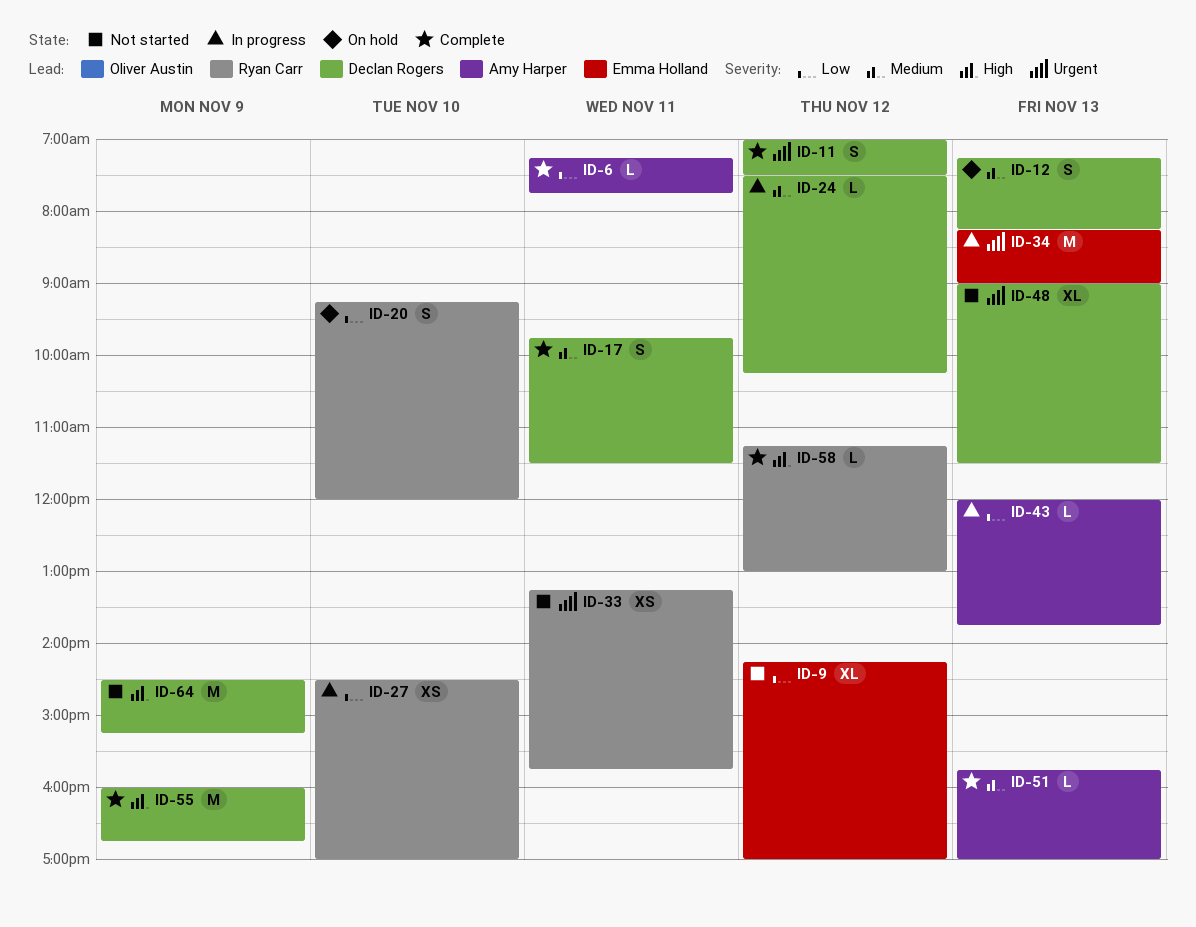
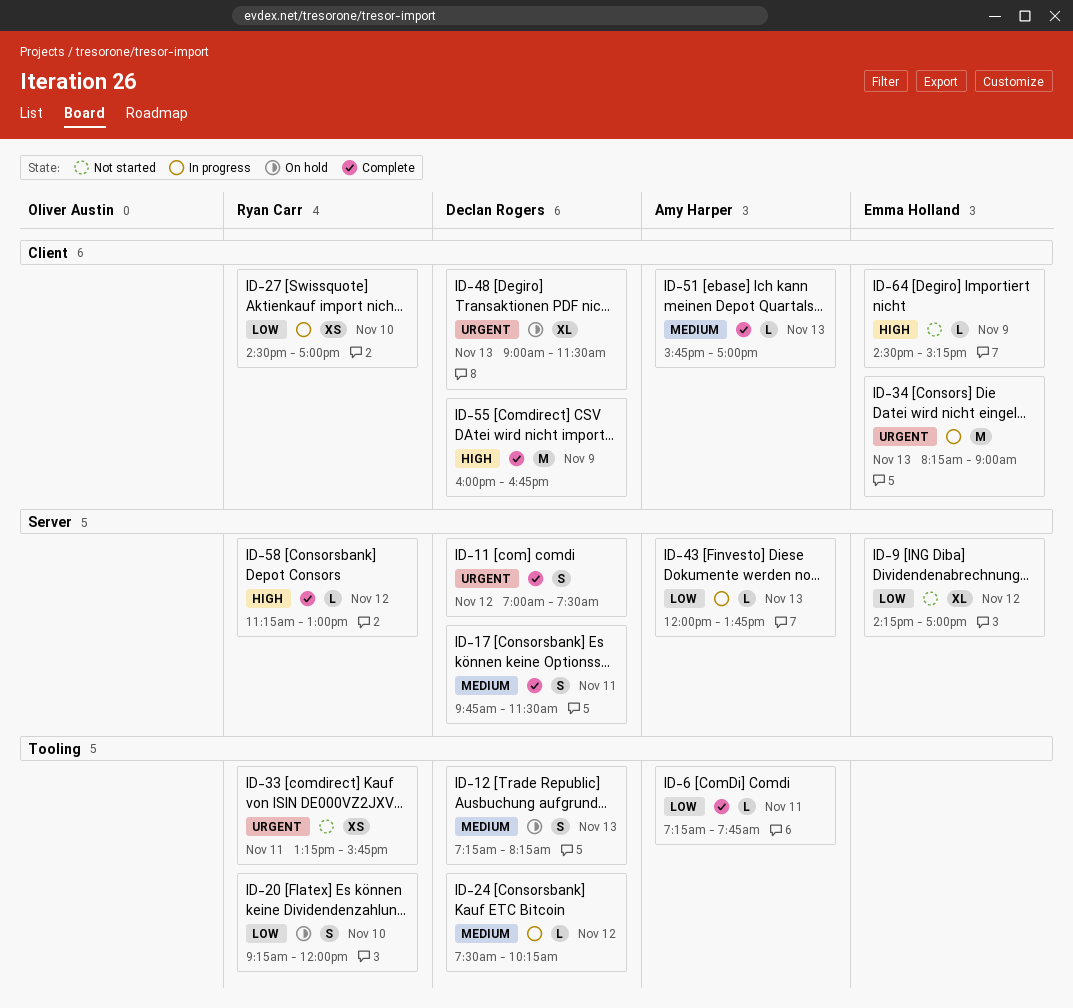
ID-48, status: Not started -> On hold
ID-64, owner: Declan Rogers -> Emma Holland
ID-64, estimate: M -> L

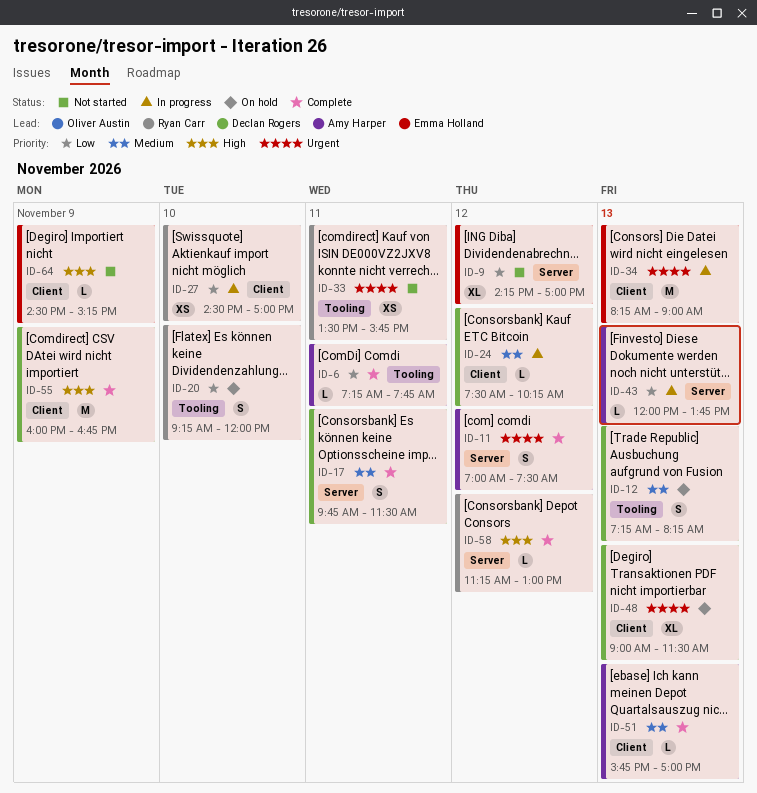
ID-11, owner: Declan Rogers -> Amy Harper
ID-24, label: Tooling -> Client
ID-33, begins: 13:15 -> 13:30

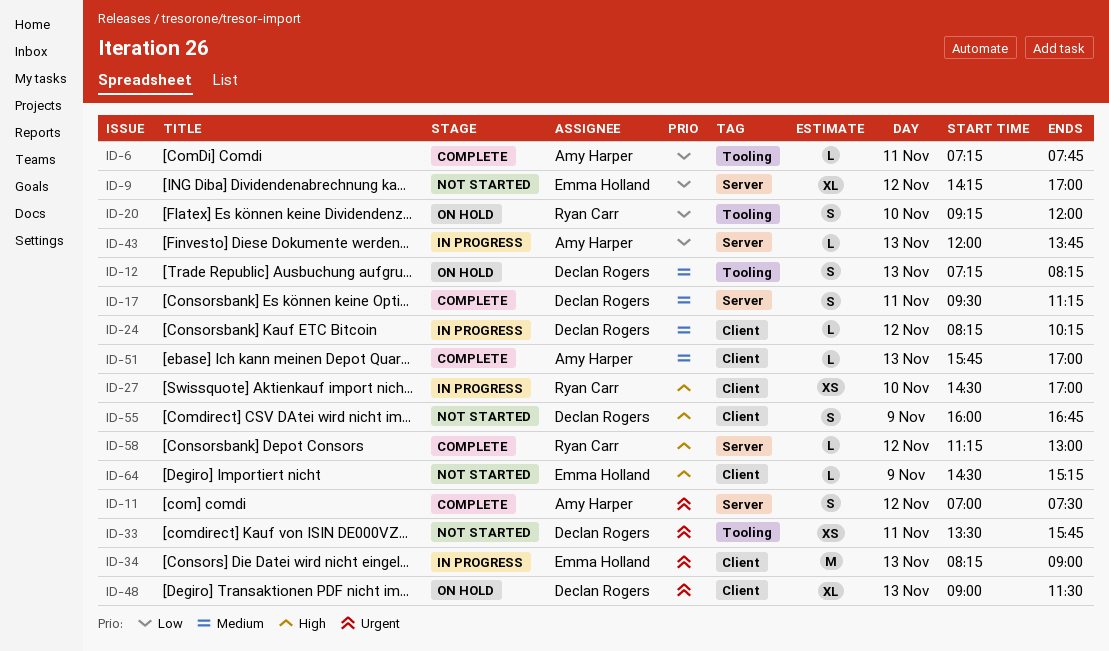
ID-17, begins: 09:45 -> 09:30
ID-17, ends: 11:30 -> 11:15
ID-24, begins: 07:30 -> 08:15
ID-27, priority: Low -> High
ID-33, owner: Ryan Carr -> Declan Rogers
ID-55, status: Complete -> Not started
ID-55, estimate: M -> S

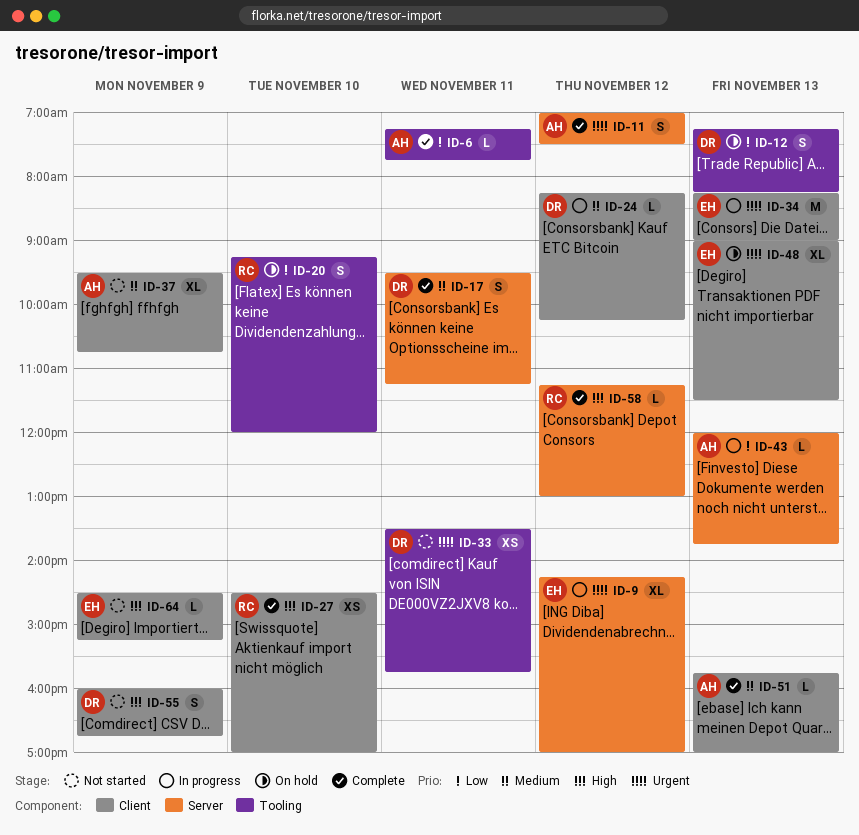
ID-9, status: Not started -> In progress
ID-9, priority: Low -> Urgent
ID-12, priority: Medium -> Low
ID-27, status: In progress -> Complete
ID-37: none -> present
ID-48, owner: Declan Rogers -> Emma Holland

